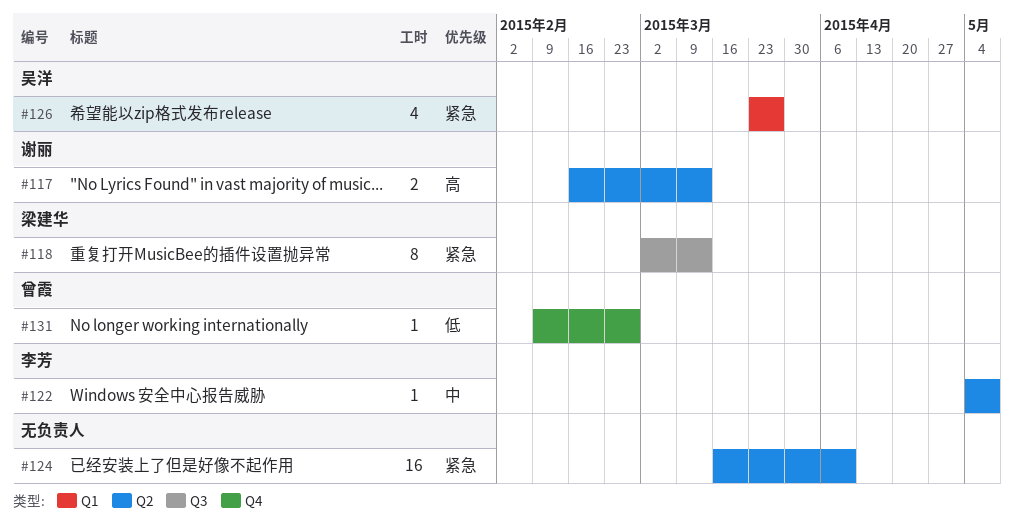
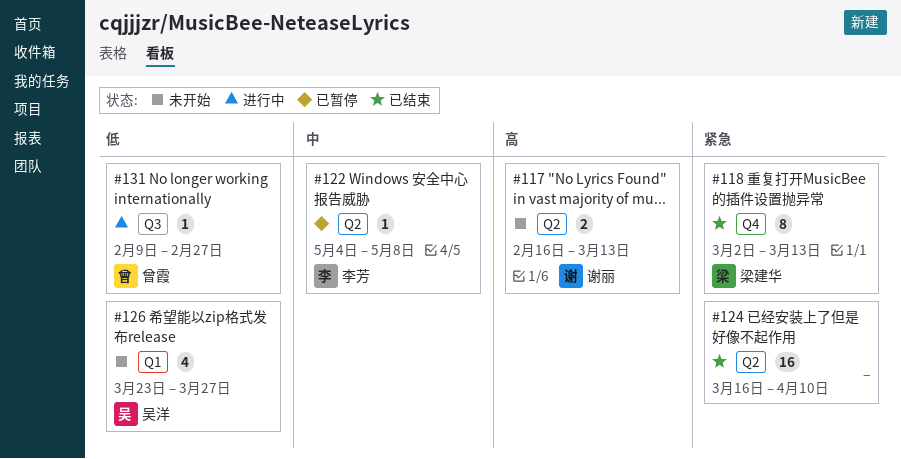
#118, label: Q3 -> Q4
#126, priority: 紧急 -> 低
#131, label: Q4 -> Q3

